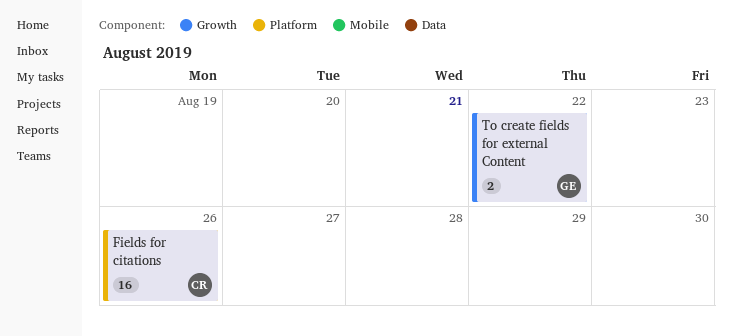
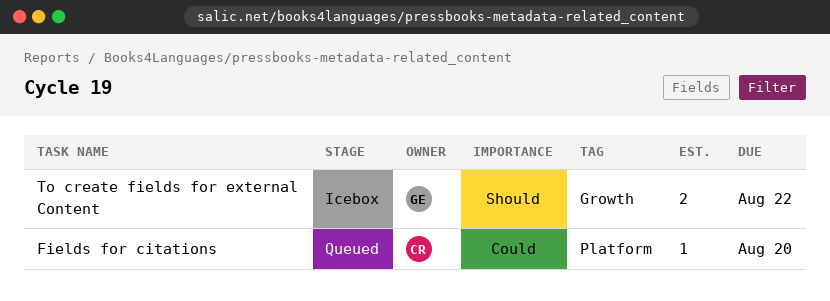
Fields for citations, estimate: 16 -> 1
Fields for citations, due: Aug 26 -> Aug 20

